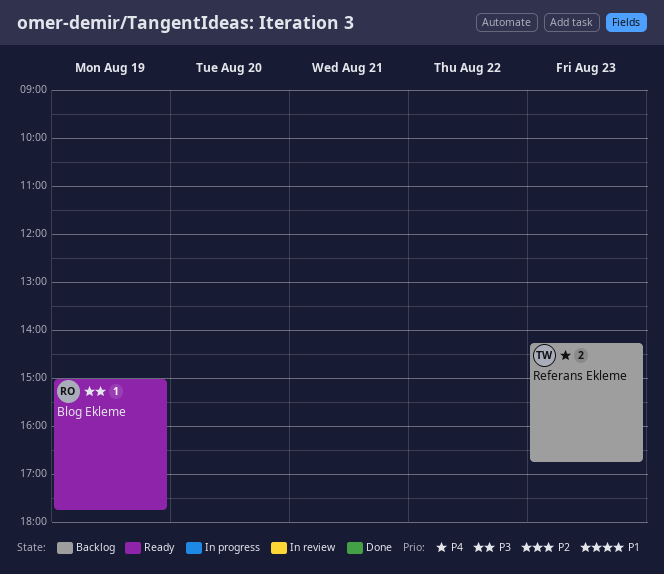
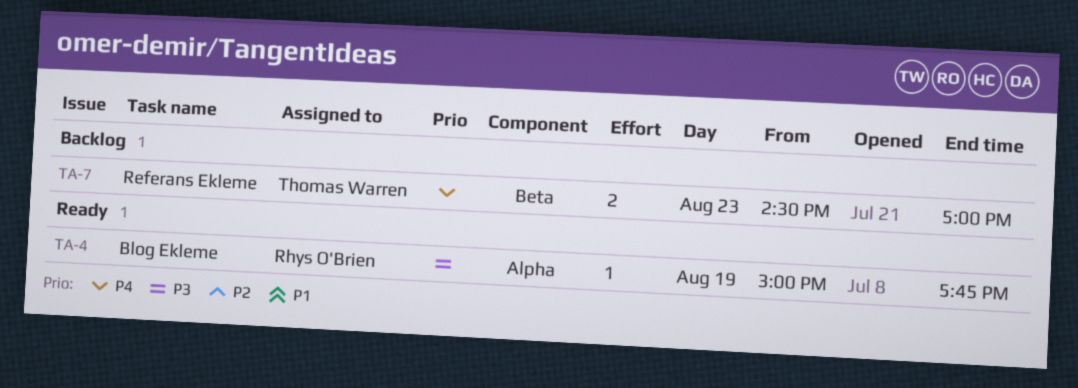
Referans Ekleme, begins: 14:15 -> 14:30
Referans Ekleme, ends: 16:45 -> 17:00

